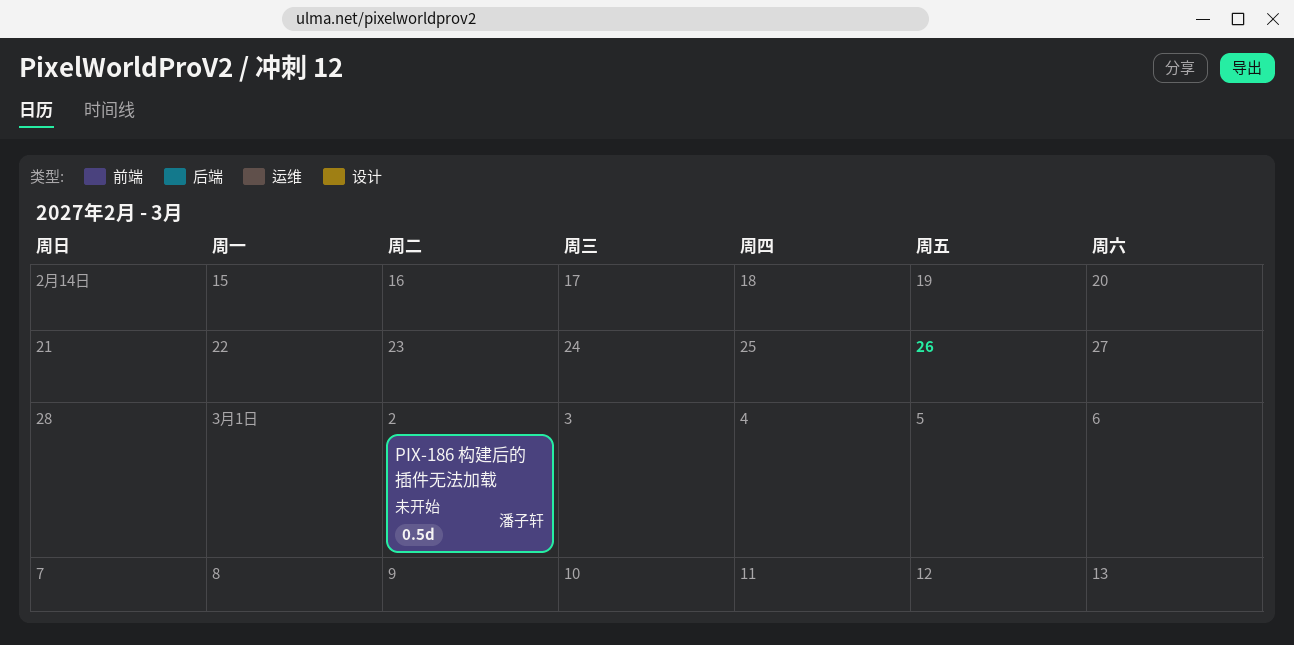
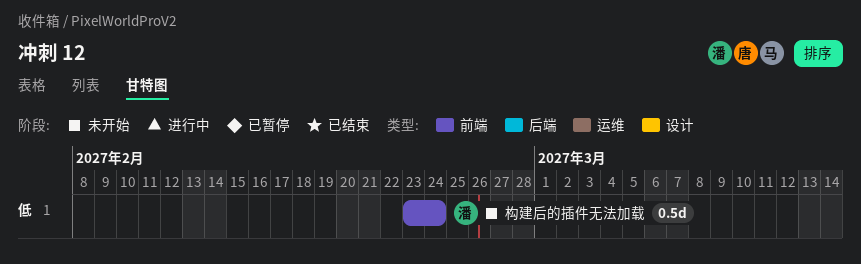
构建后的插件无法加载, due: Mar 2 -> Feb 24

